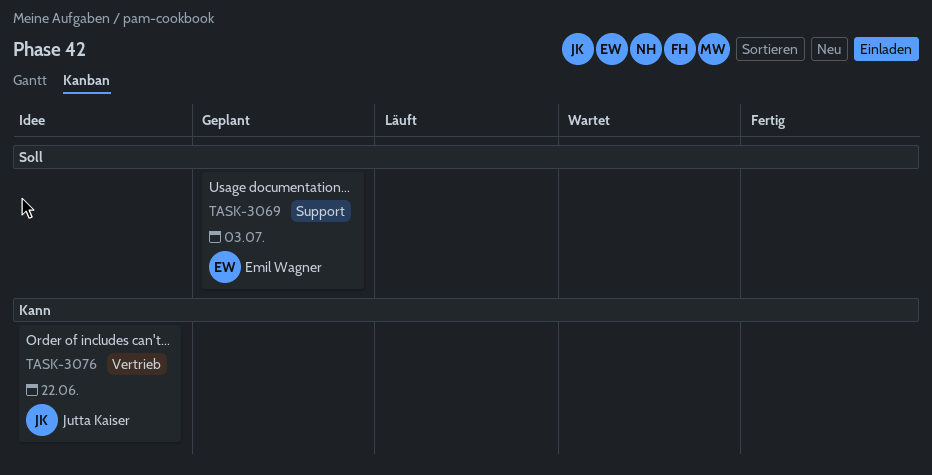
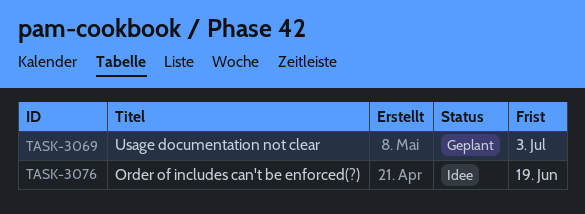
TASK-3076, due: Jun 22 -> Jun 19

